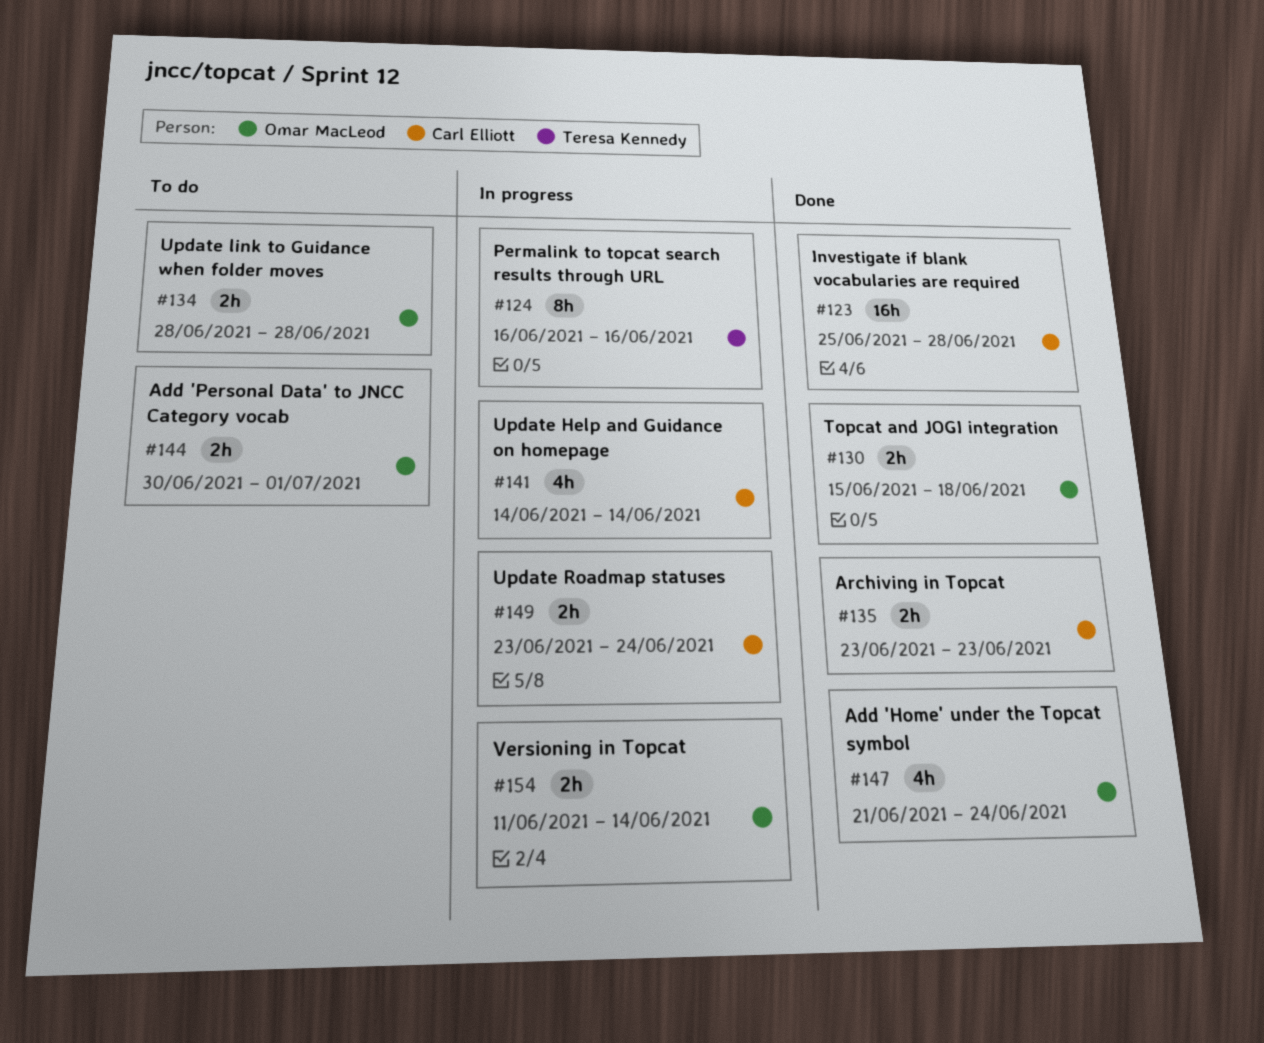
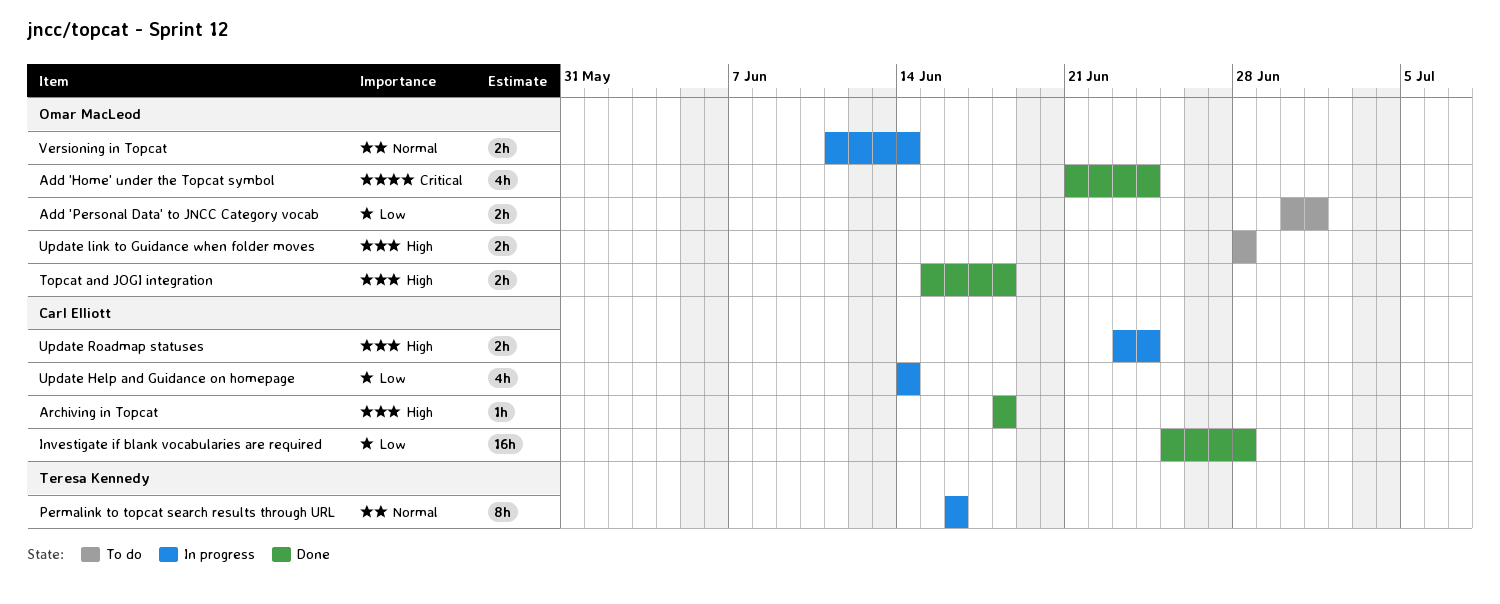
Archiving in Topcat, estimate: 2h -> 1h
Archiving in Topcat, start: Jun 23 -> Jun 18
Archiving in Topcat, due: Jun 23 -> Jun 18

